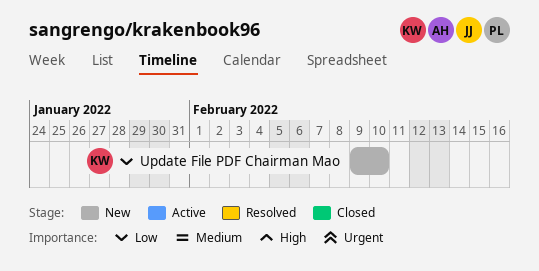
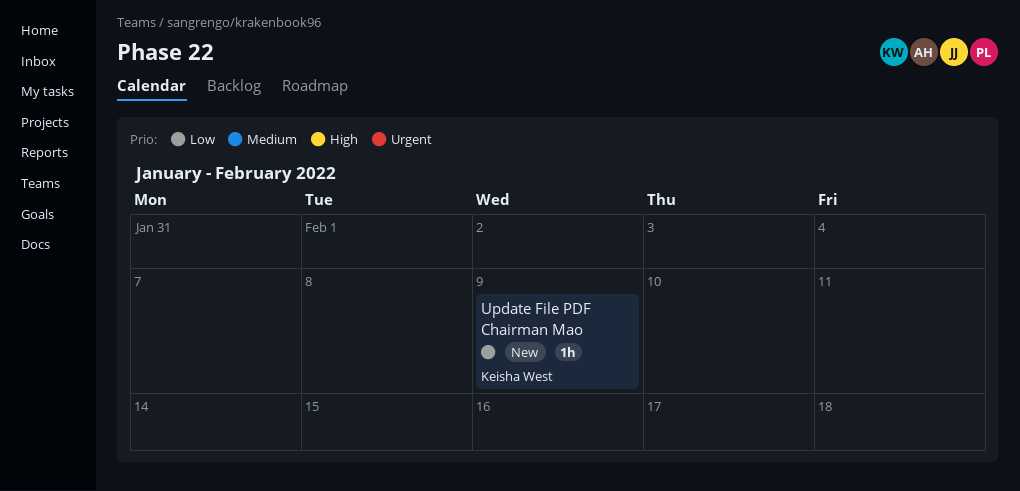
Update File PDF Chairman Mao, due: Feb 10 -> Feb 9

